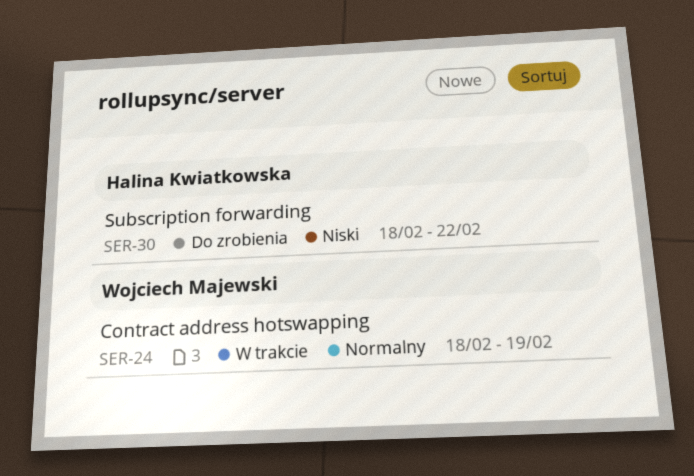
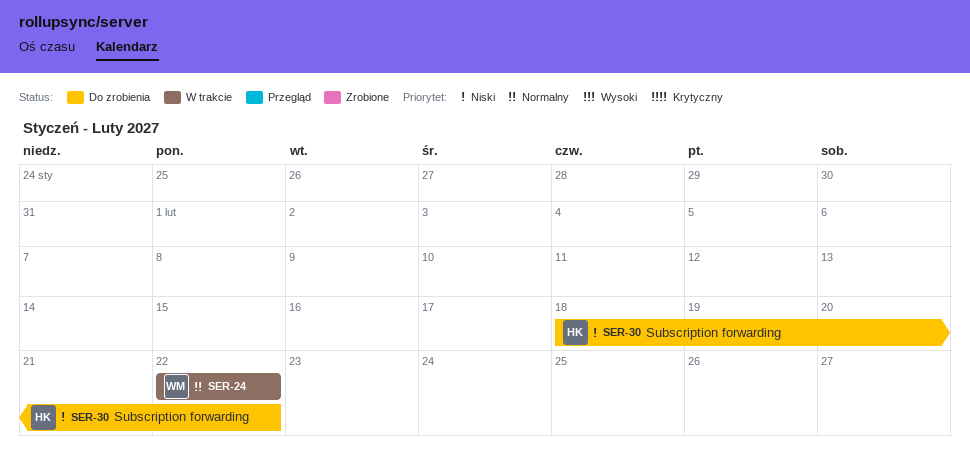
SER-24, start: Feb 18 -> Feb 22
SER-24, due: Feb 19 -> Feb 22

